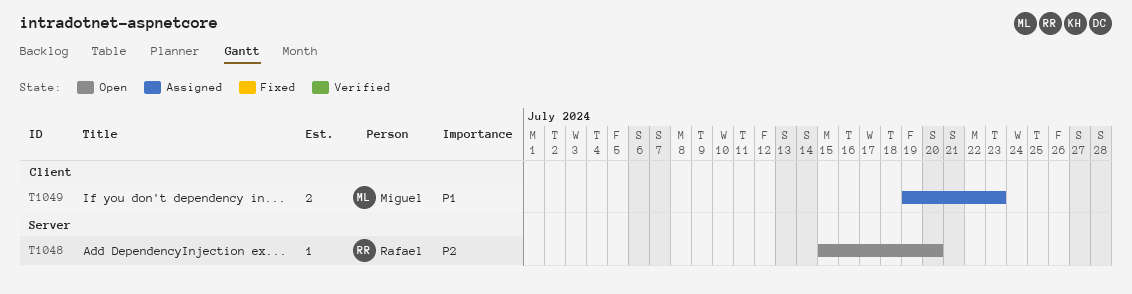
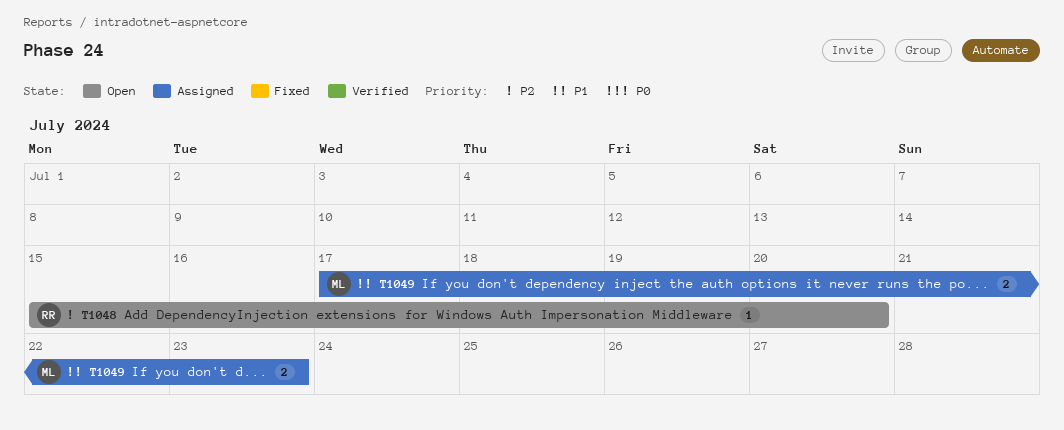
T1049, start: Jul 19 -> Jul 17

